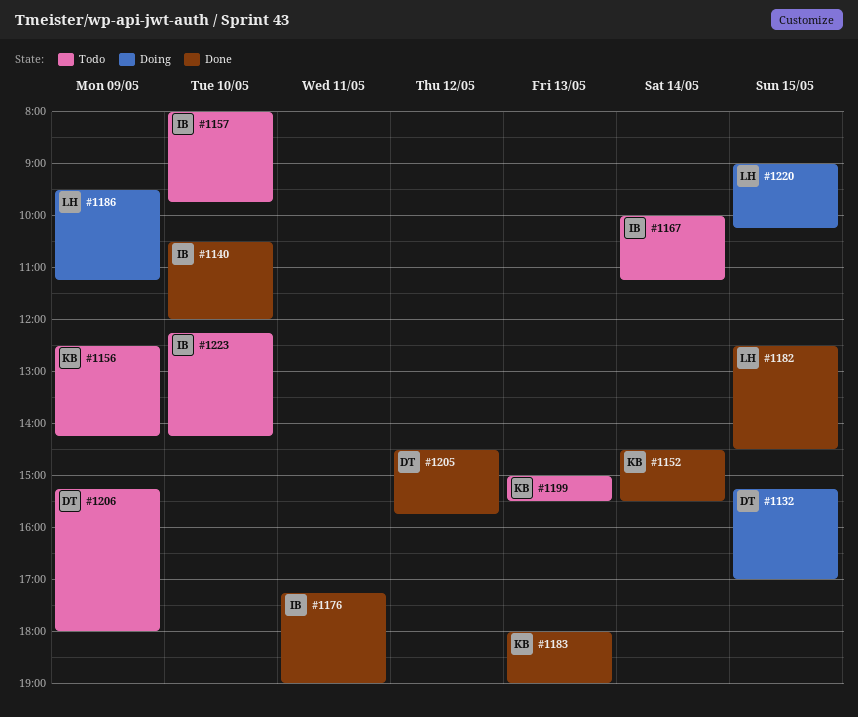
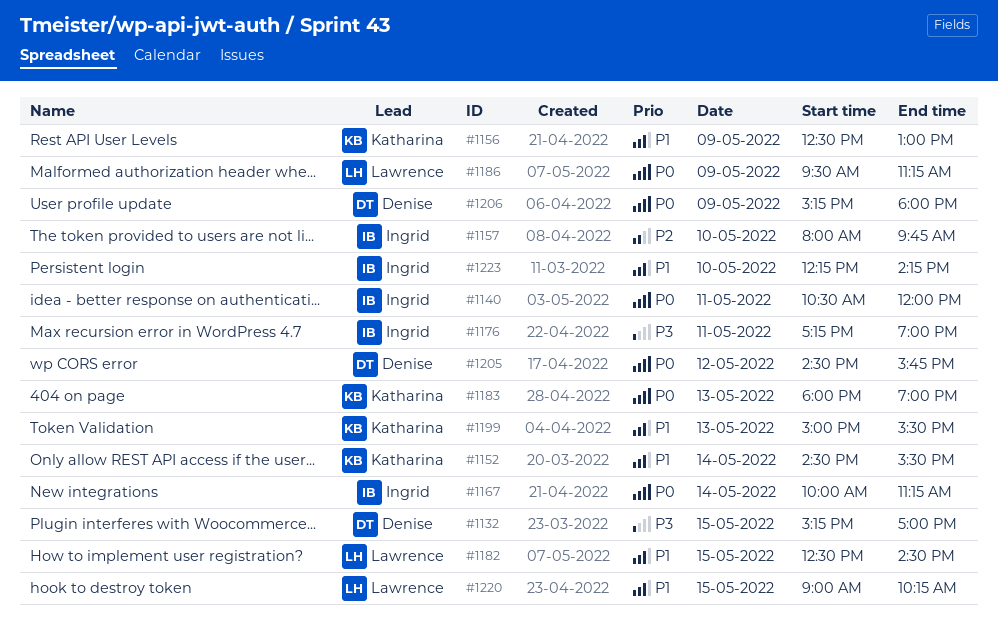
#1140, day: May 10 -> May 11
#1156, ends: 14:15 -> 13:00

